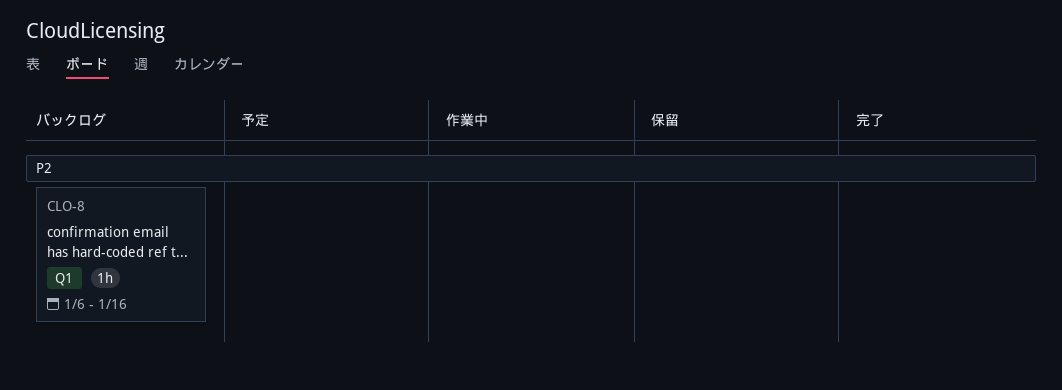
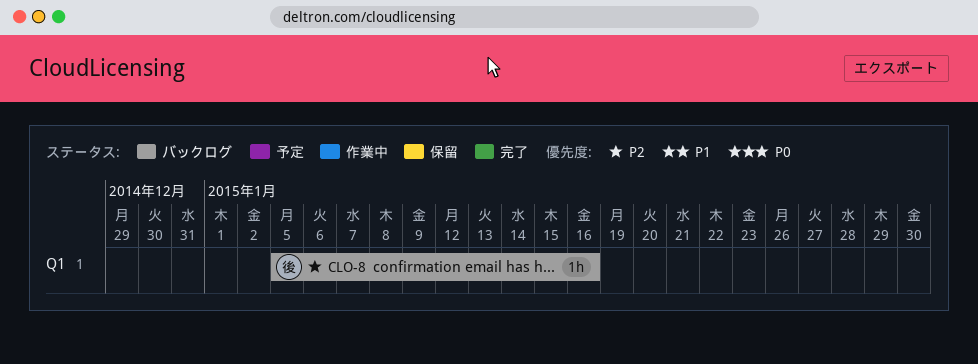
CLO-8, start: Jan 6 -> Jan 5

